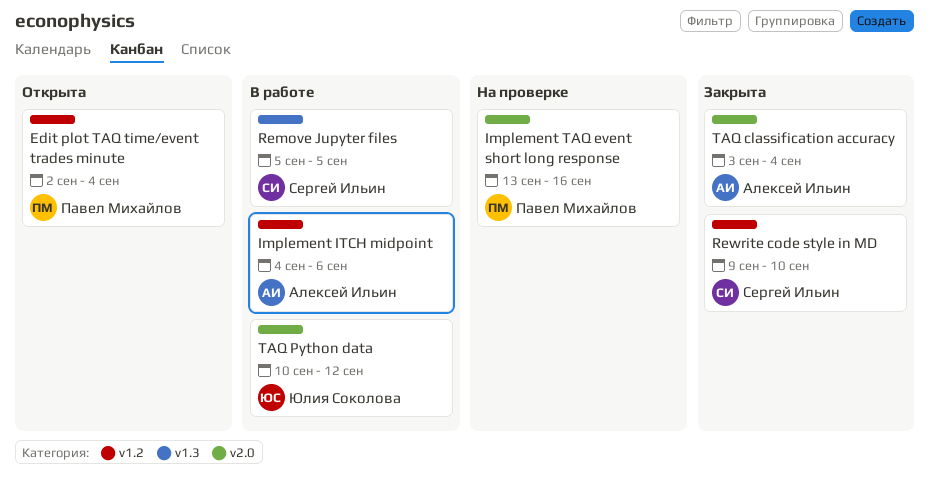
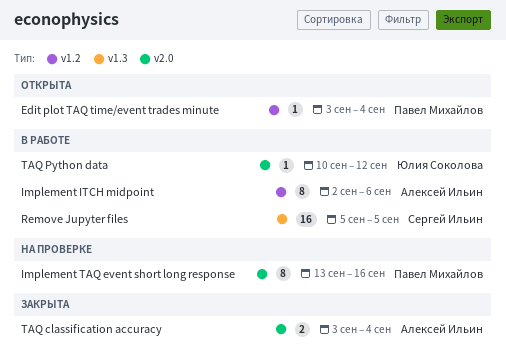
Edit plot TAQ time/event trades minute, start: Sep 2 -> Sep 3
Implement ITCH midpoint, start: Sep 4 -> Sep 2
Rewrite code style in MD: present -> none

